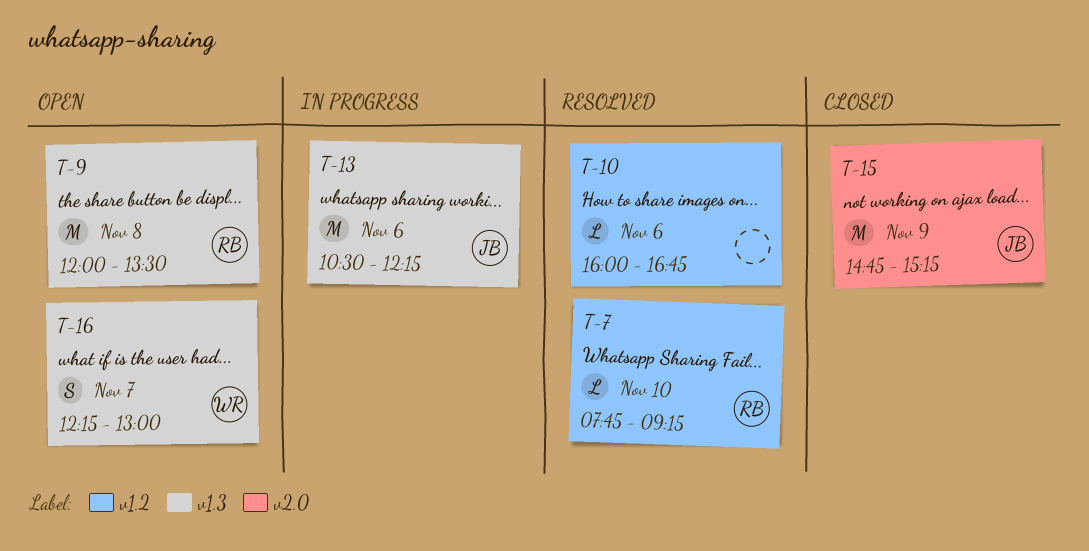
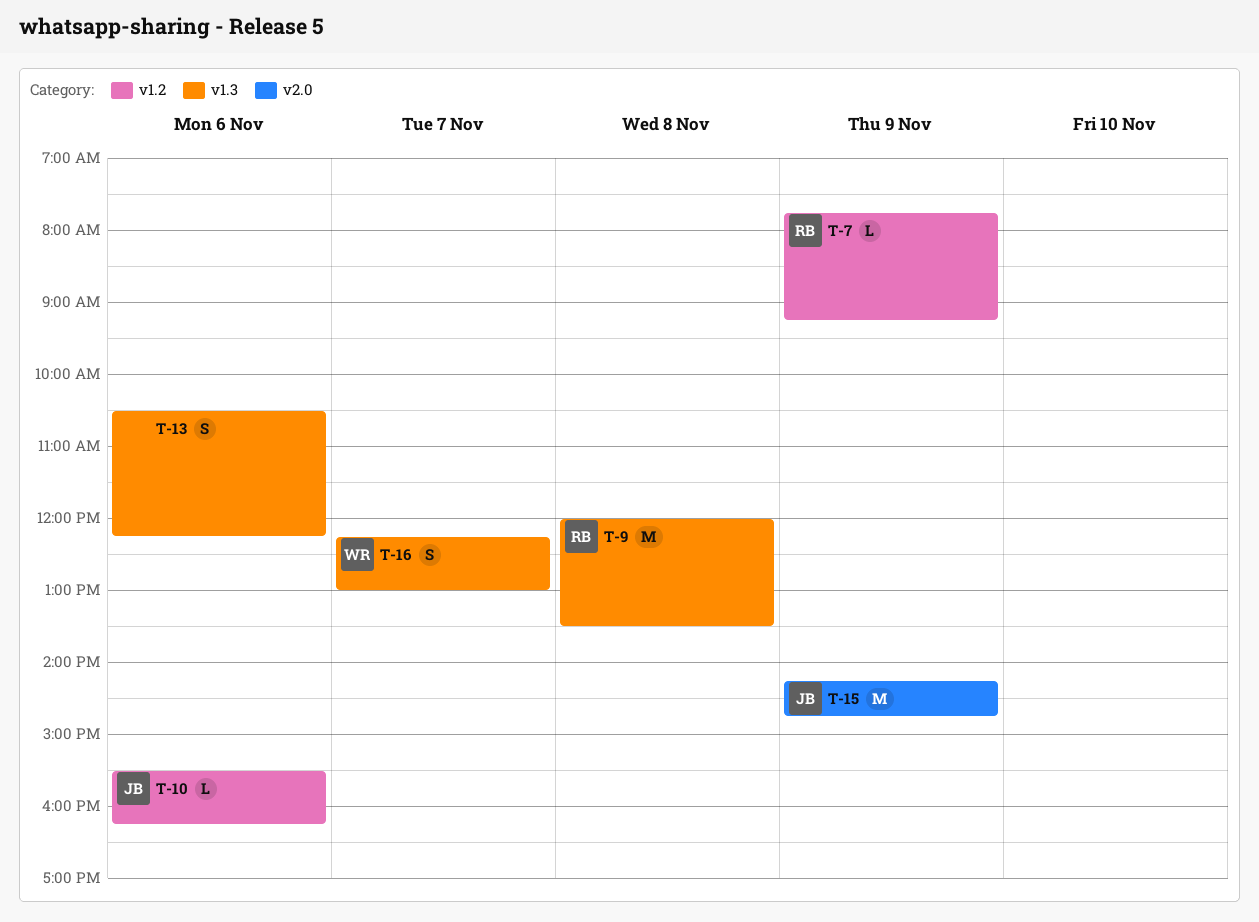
T-7, day: Nov 10 -> Nov 9
T-10, owner: none -> JB
T-10, begins: 16:00 -> 15:30
T-10, ends: 16:45 -> 16:15
T-13, owner: JB -> none
T-13, estimate: M -> S
T-15, begins: 14:45 -> 14:15
T-15, ends: 15:15 -> 14:45

